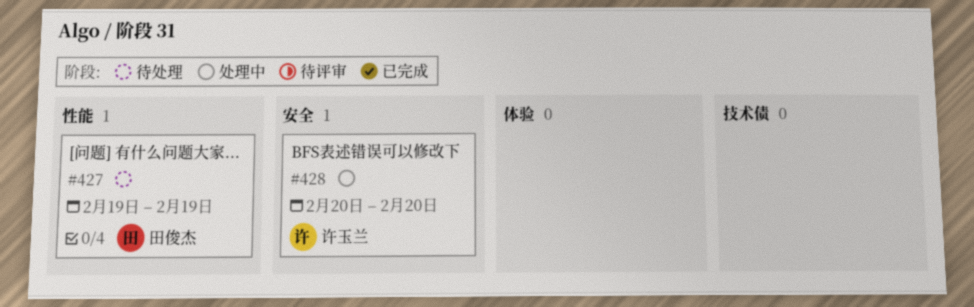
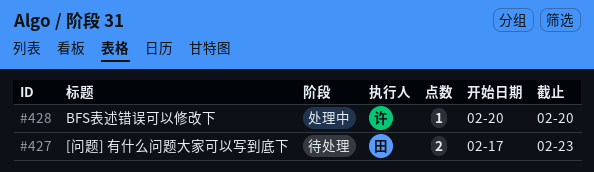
#427, start: Feb 19 -> Feb 17
#427, due: Feb 19 -> Feb 23

